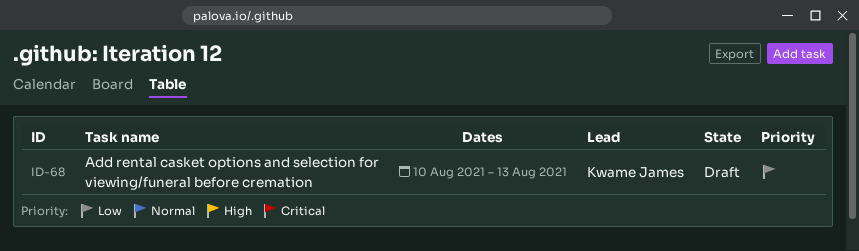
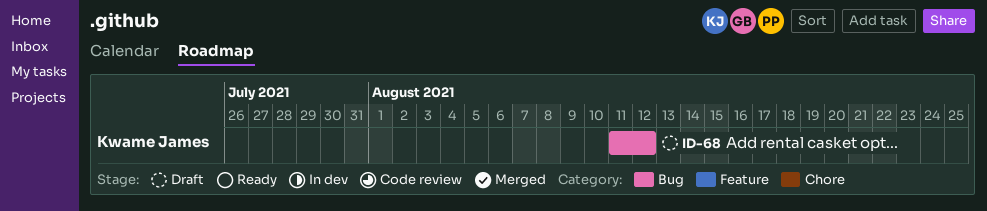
ID-68, start: Aug 10 -> Aug 11
ID-68, due: Aug 13 -> Aug 12

